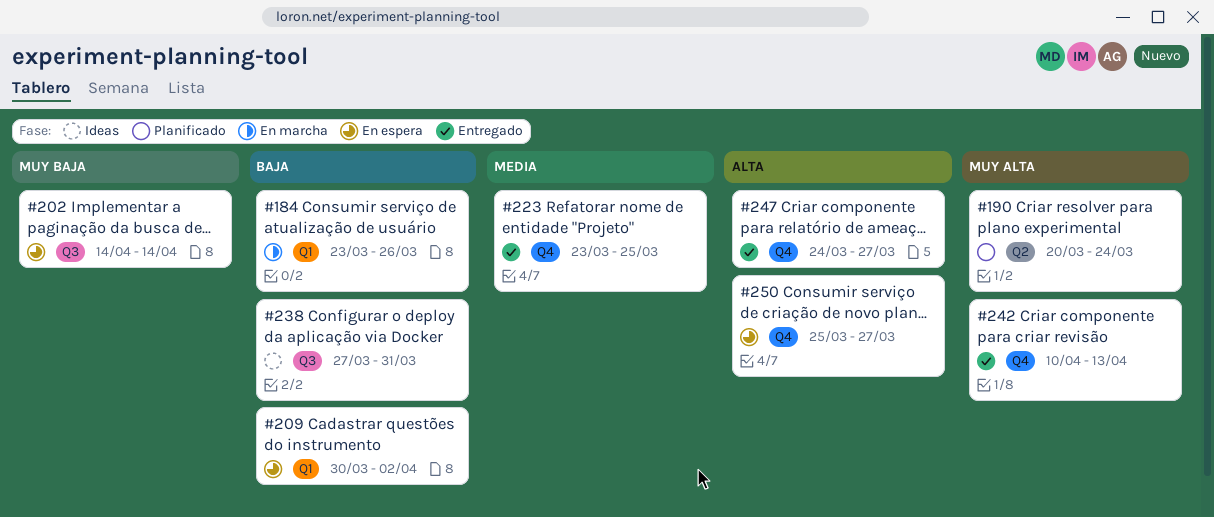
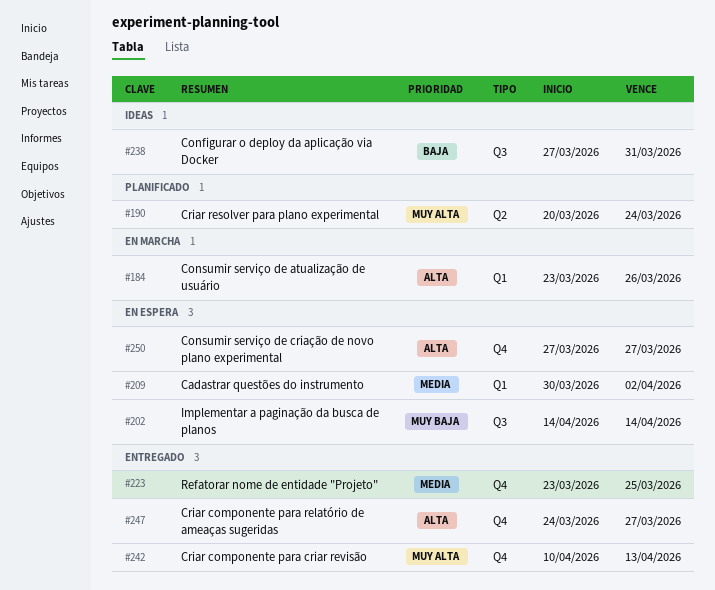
#184, priority: Baja -> Alta
#209, priority: Baja -> Media
#250, start: Mar 25 -> Mar 27

